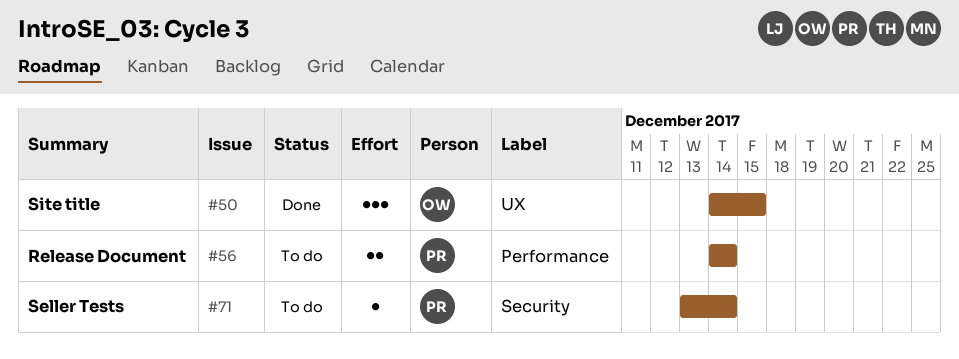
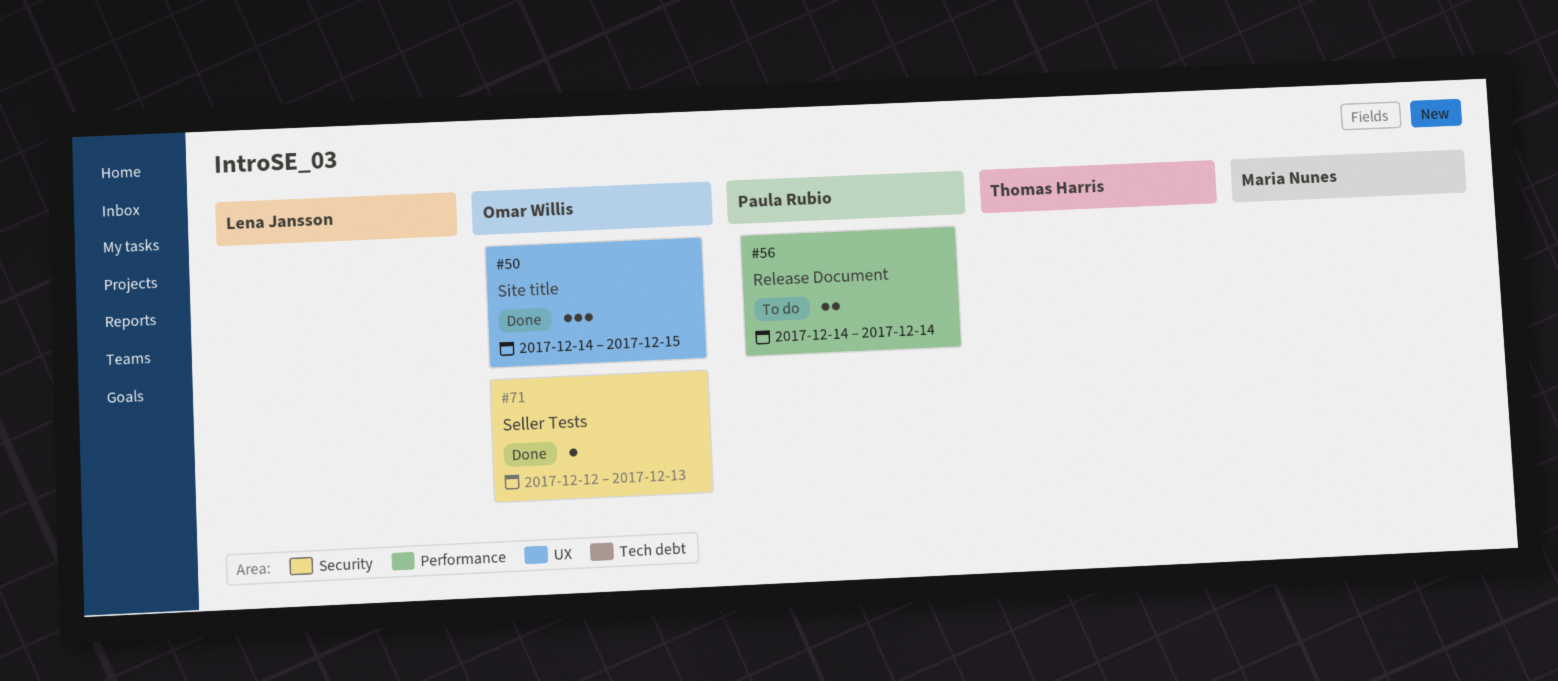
#71, status: To do -> Done
#71, owner: Paula Rubio -> Omar Willis
#71, start: Dec 13 -> Dec 12
#71, due: Dec 14 -> Dec 13

